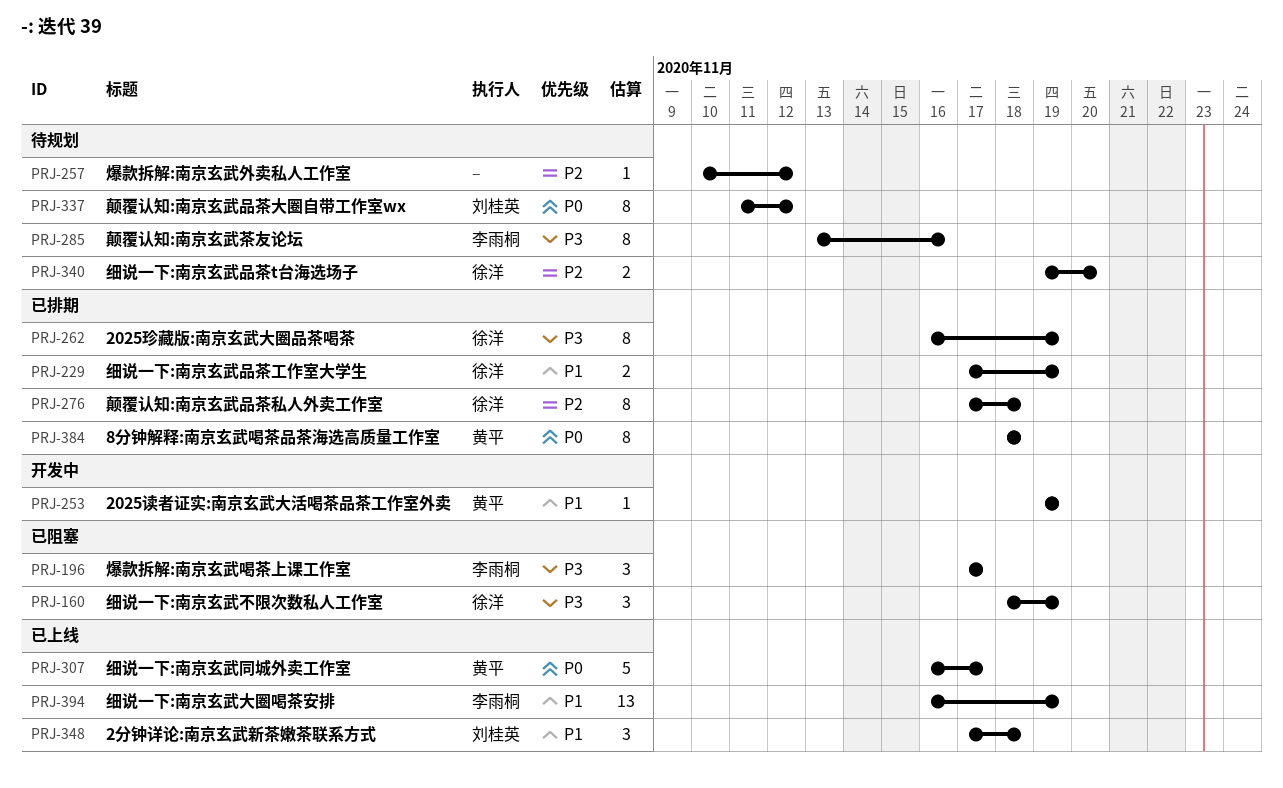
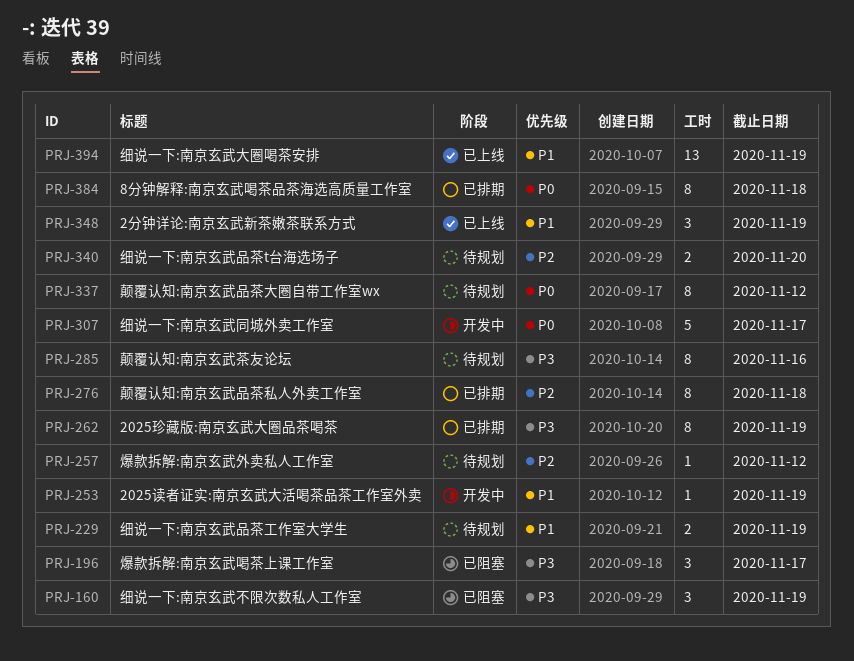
PRJ-229, status: 已排期 -> 待规划
PRJ-307, status: 已上线 -> 开发中
PRJ-348, due: Nov 18 -> Nov 19

